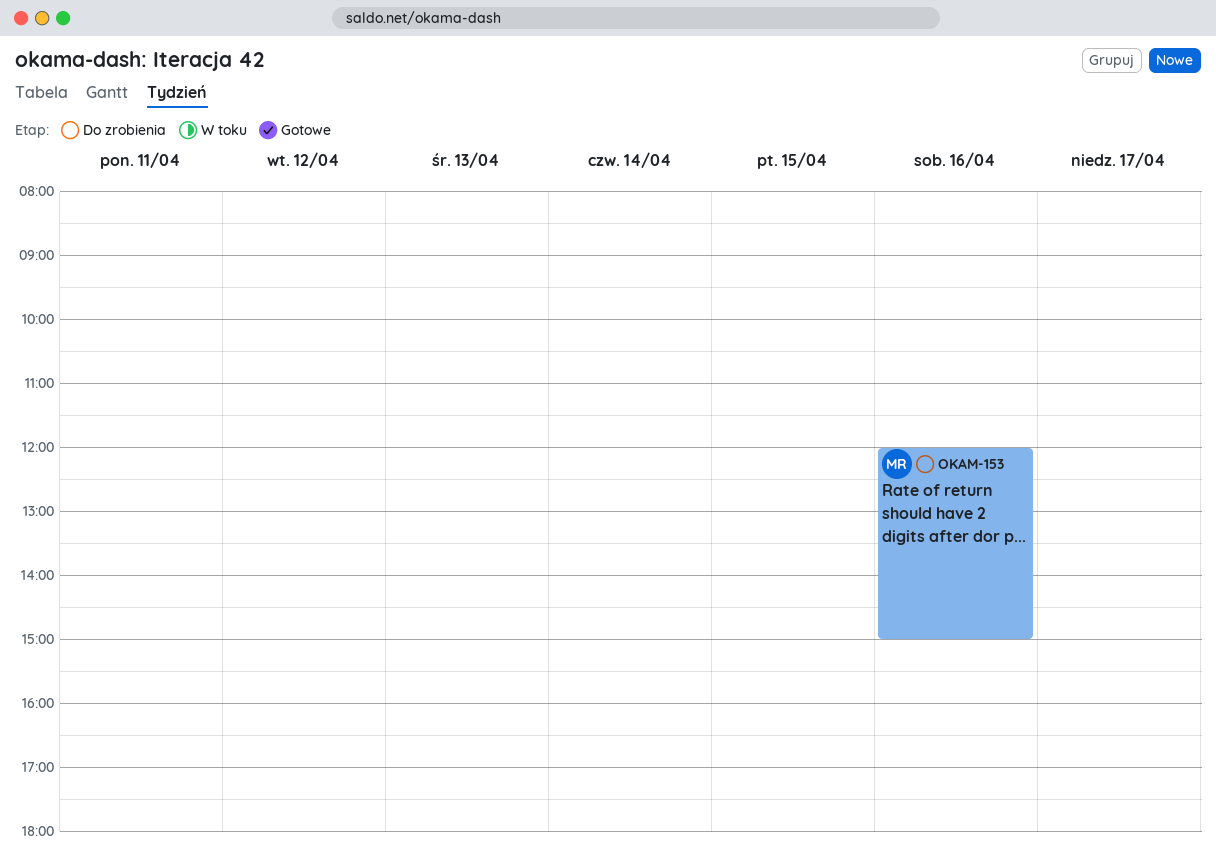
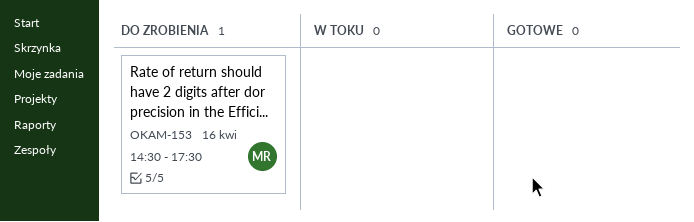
OKAM-153, begins: 12:00 -> 14:30
OKAM-153, ends: 15:00 -> 17:30

